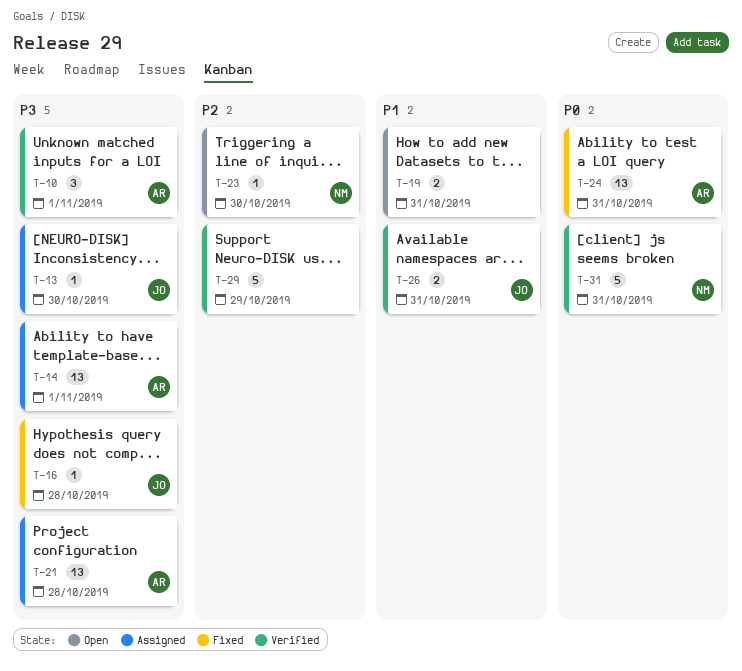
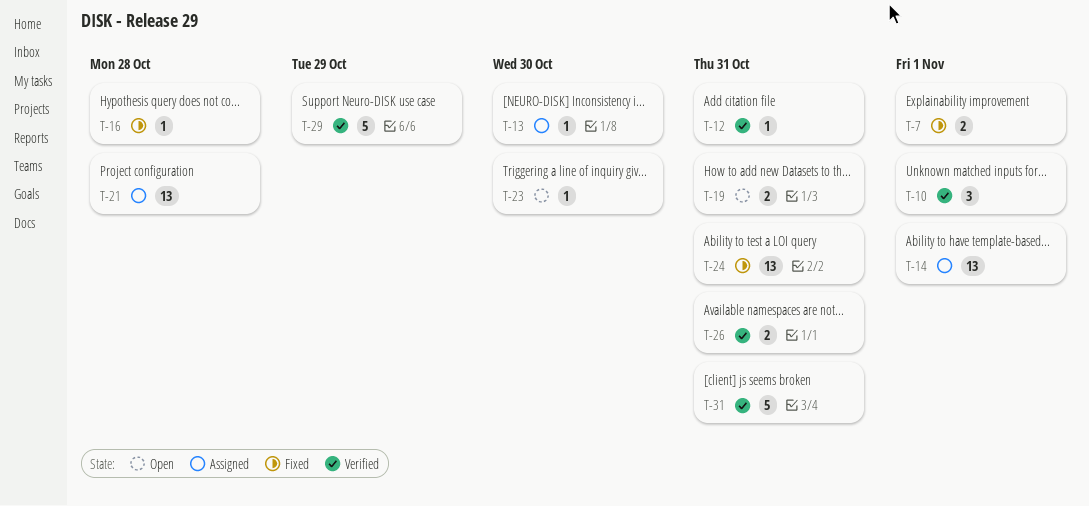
T-7: none -> present
T-12: none -> present

